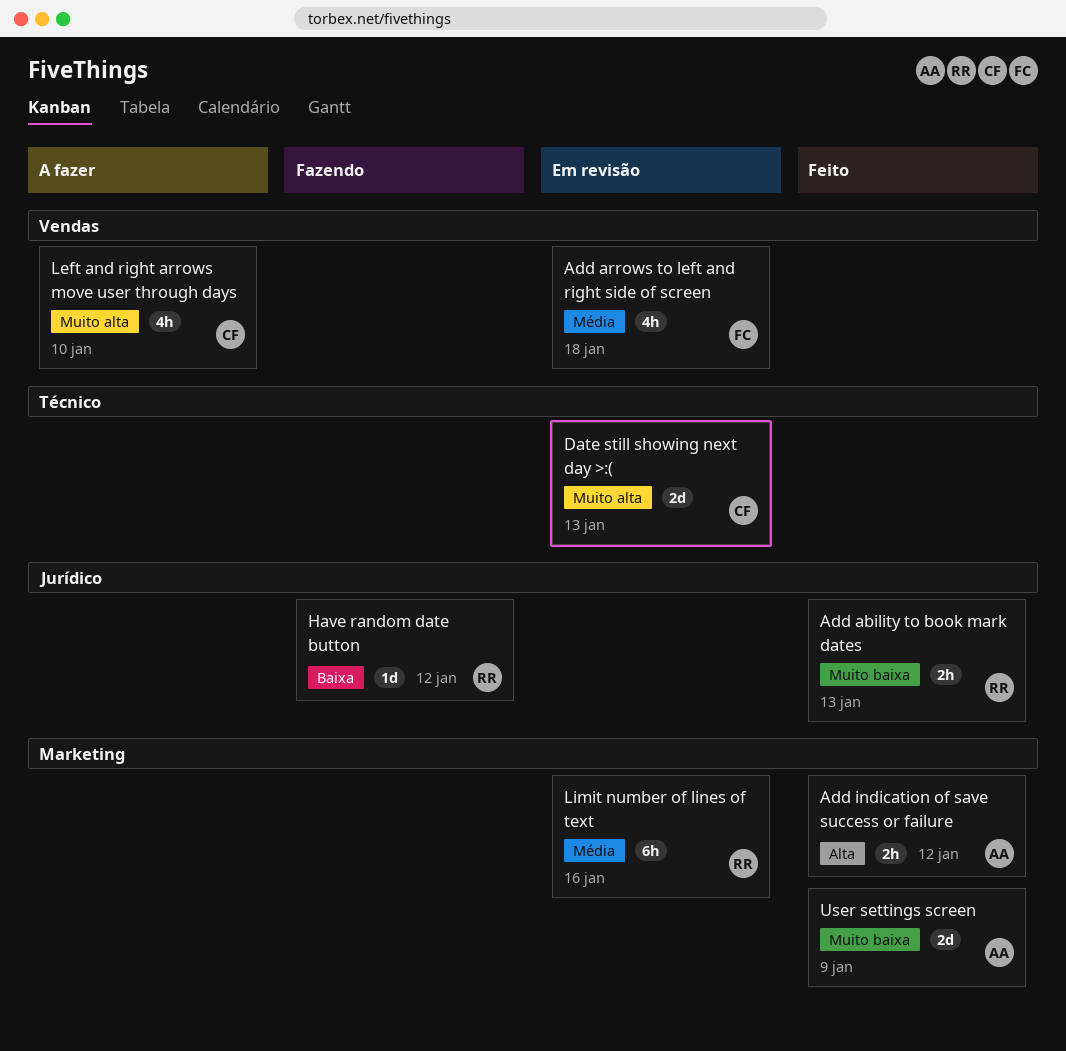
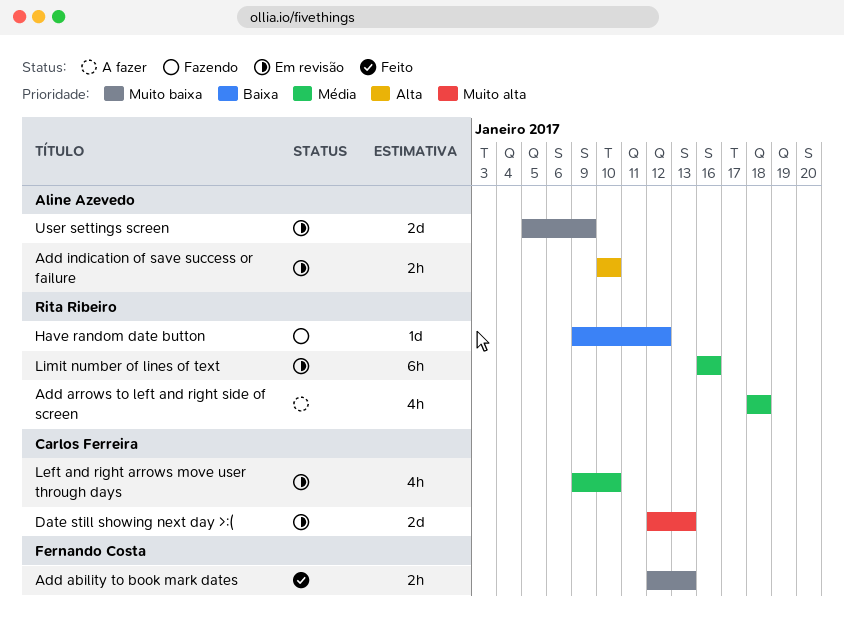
Add ability to book mark dates, owner: Rita Ribeiro -> Fernando Costa
Add arrows to left and right side of screen, status: Em revisão -> A fazer
Add arrows to left and right side of screen, owner: Fernando Costa -> Rita Ribeiro
Add indication of save success or failure, status: Feito -> Em revisão
Add indication of save success or failure, due: Jan 12 -> Jan 10
Left and right arrows move user through days, status: A fazer -> Em revisão
Left and right arrows move user through days, priority: Muito alta -> Média
User settings screen, status: Feito -> Em revisão

